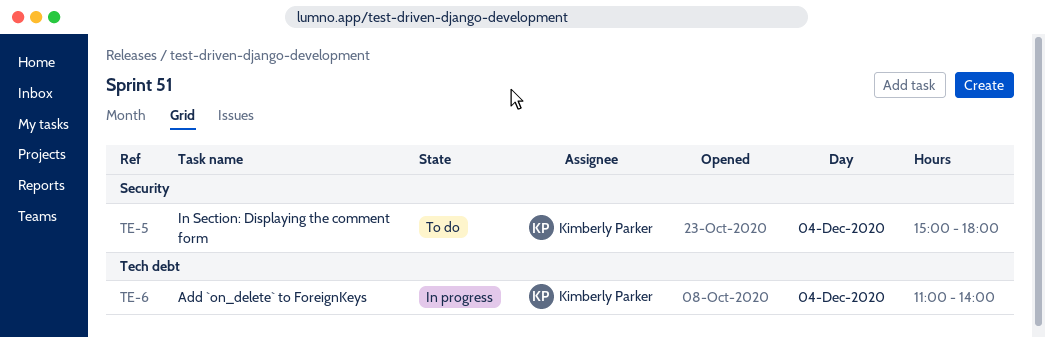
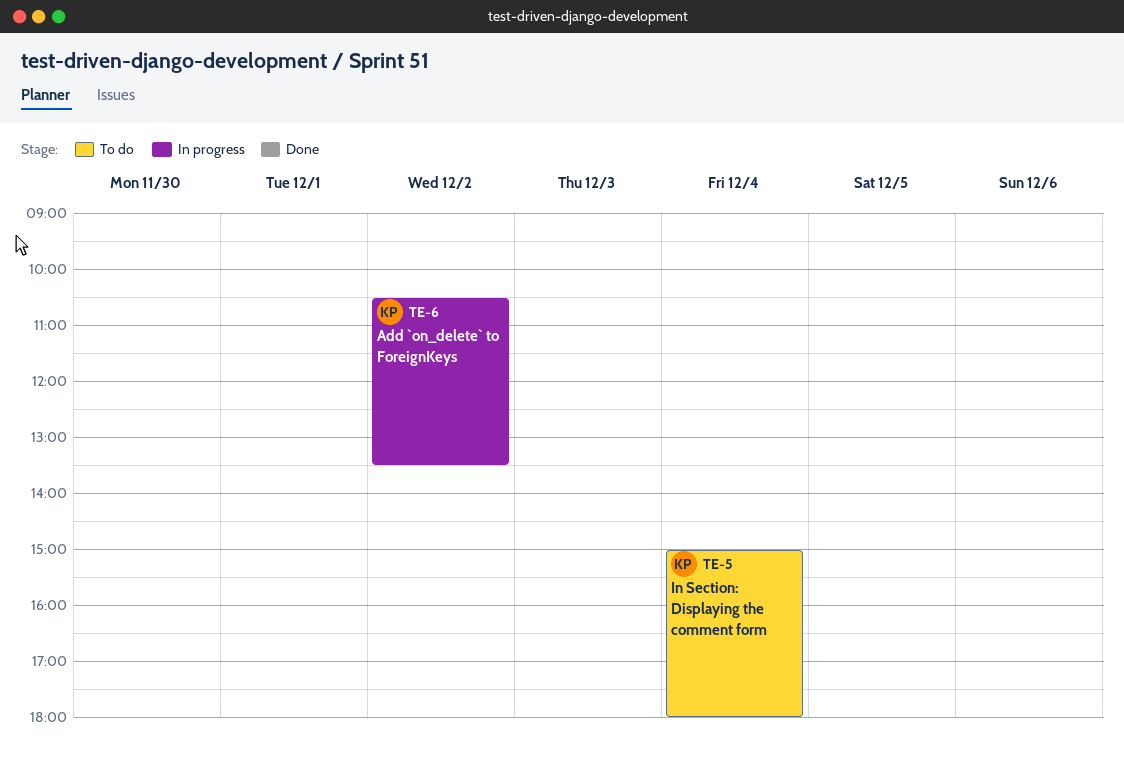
TE-6, day: Dec 4 -> Dec 2
TE-6, begins: 11:00 -> 10:30
TE-6, ends: 14:00 -> 13:30

